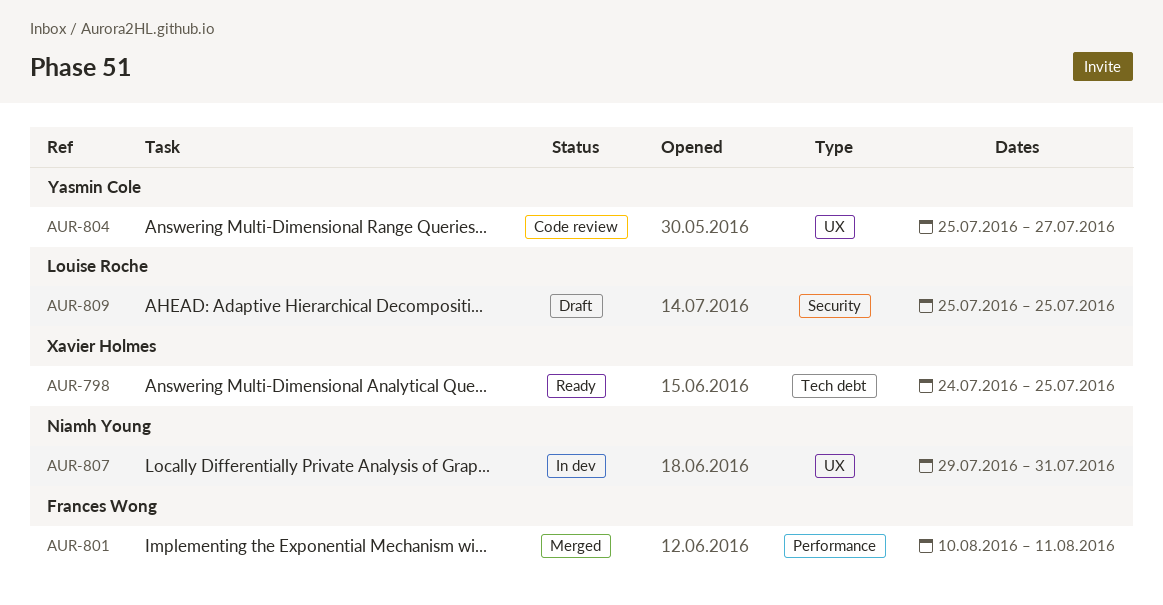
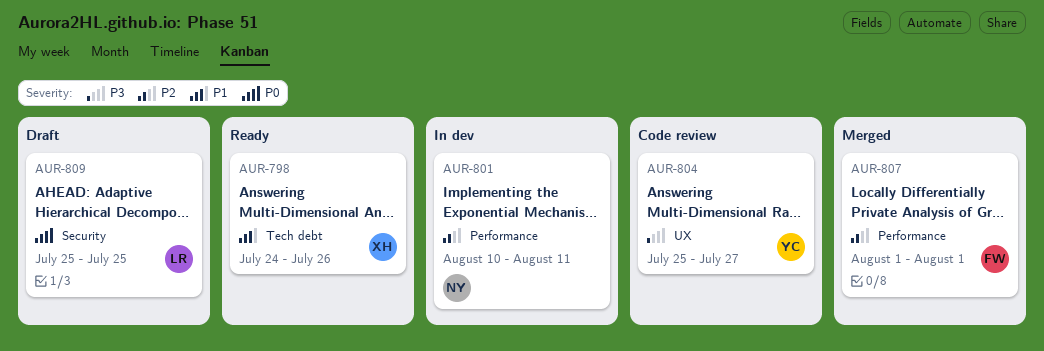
AUR-798, due: Jul 25 -> Jul 26
AUR-801, status: Merged -> In dev
AUR-801, owner: Frances Wong -> Niamh Young
AUR-807, status: In dev -> Merged
AUR-807, owner: Niamh Young -> Frances Wong
AUR-807, label: UX -> Performance
AUR-807, start: Jul 29 -> Aug 1
AUR-807, due: Jul 31 -> Aug 1

